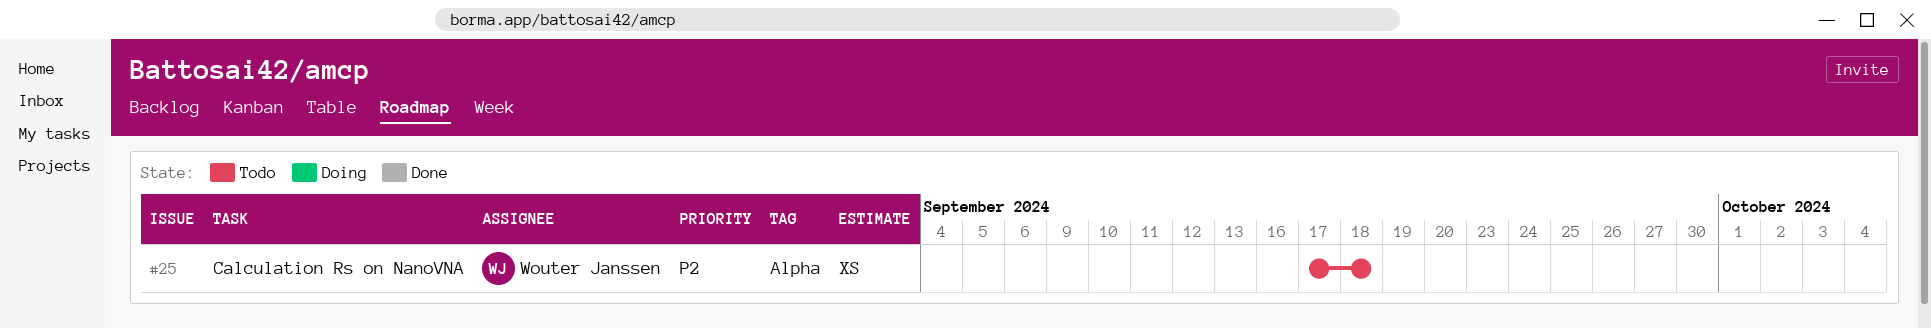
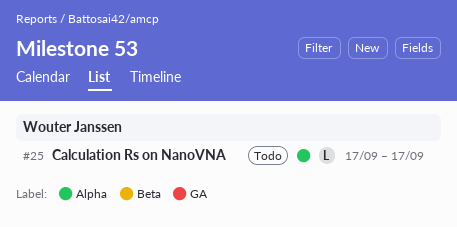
#25, estimate: XS -> L
#25, due: Sep 18 -> Sep 17

